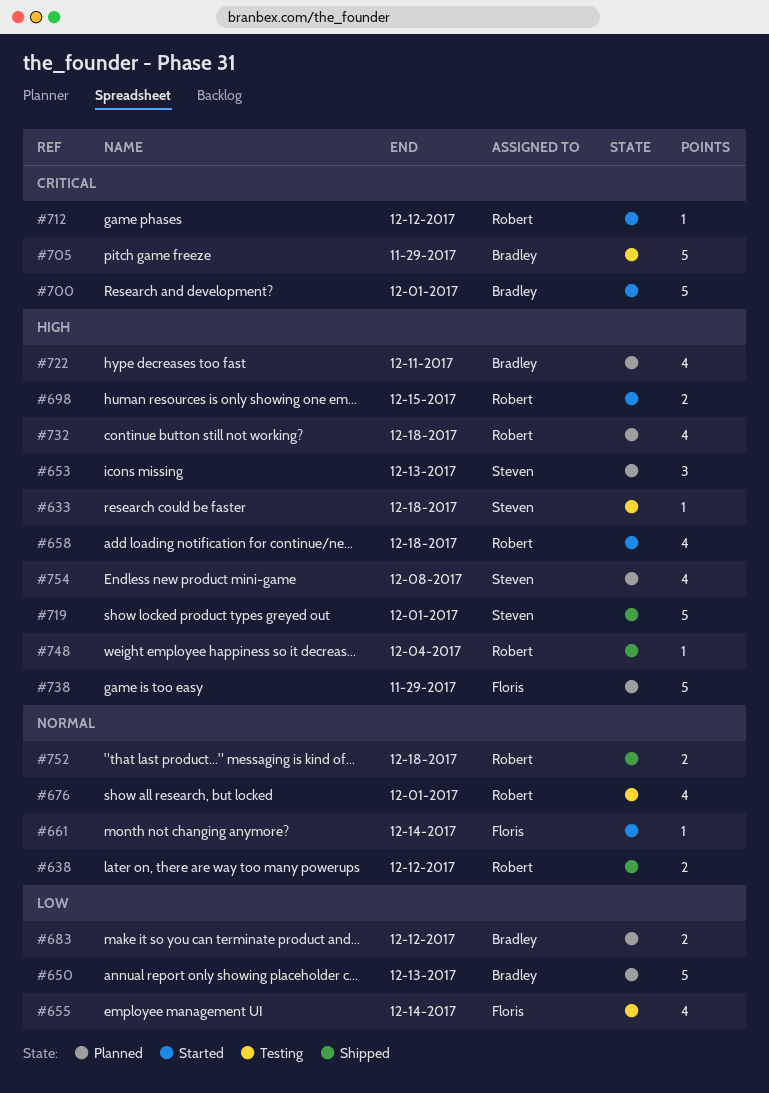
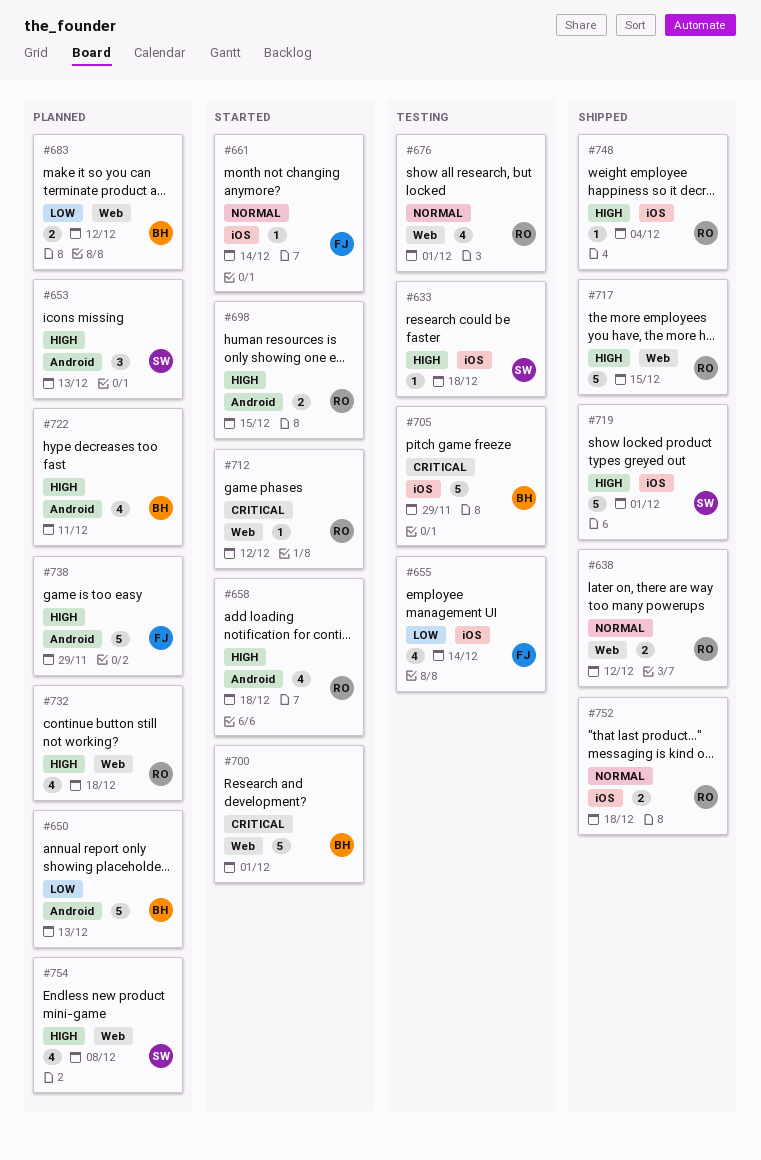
#717: none -> present

